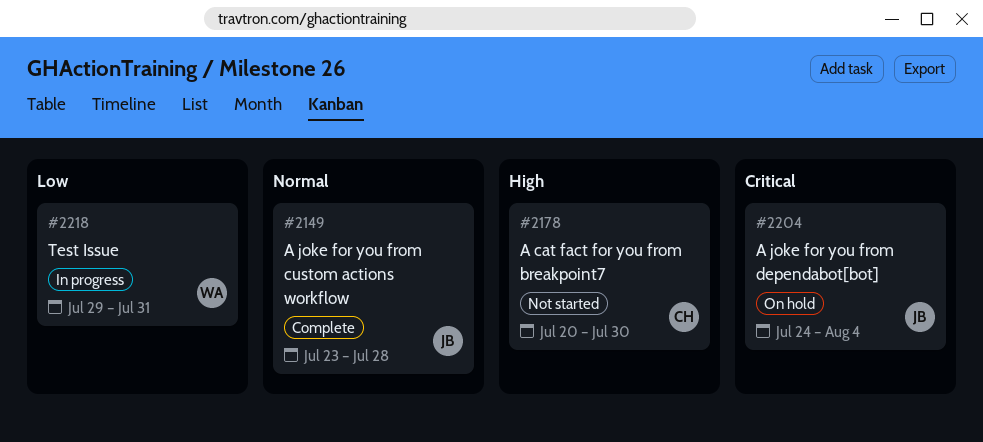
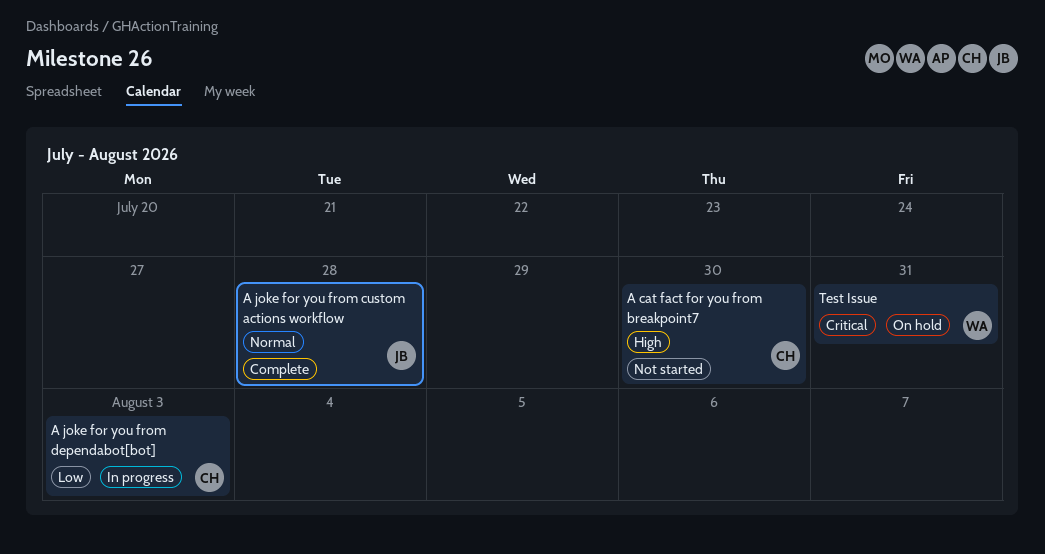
A joke for you from dependabot[bot], status: On hold -> In progress
A joke for you from dependabot[bot], owner: JB -> CH
A joke for you from dependabot[bot], priority: Critical -> Low
A joke for you from dependabot[bot], due: Aug 4 -> Aug 3
Test Issue, status: In progress -> On hold
Test Issue, priority: Low -> Critical

